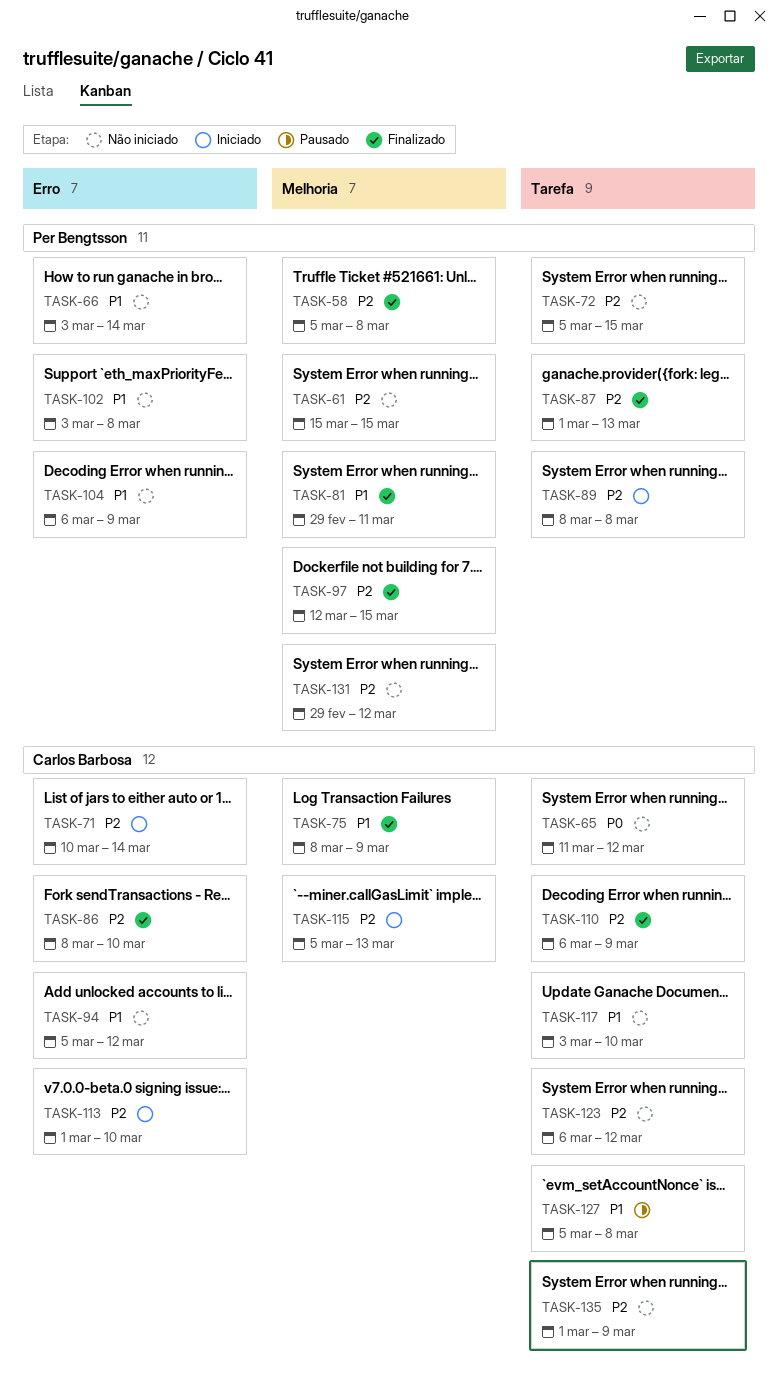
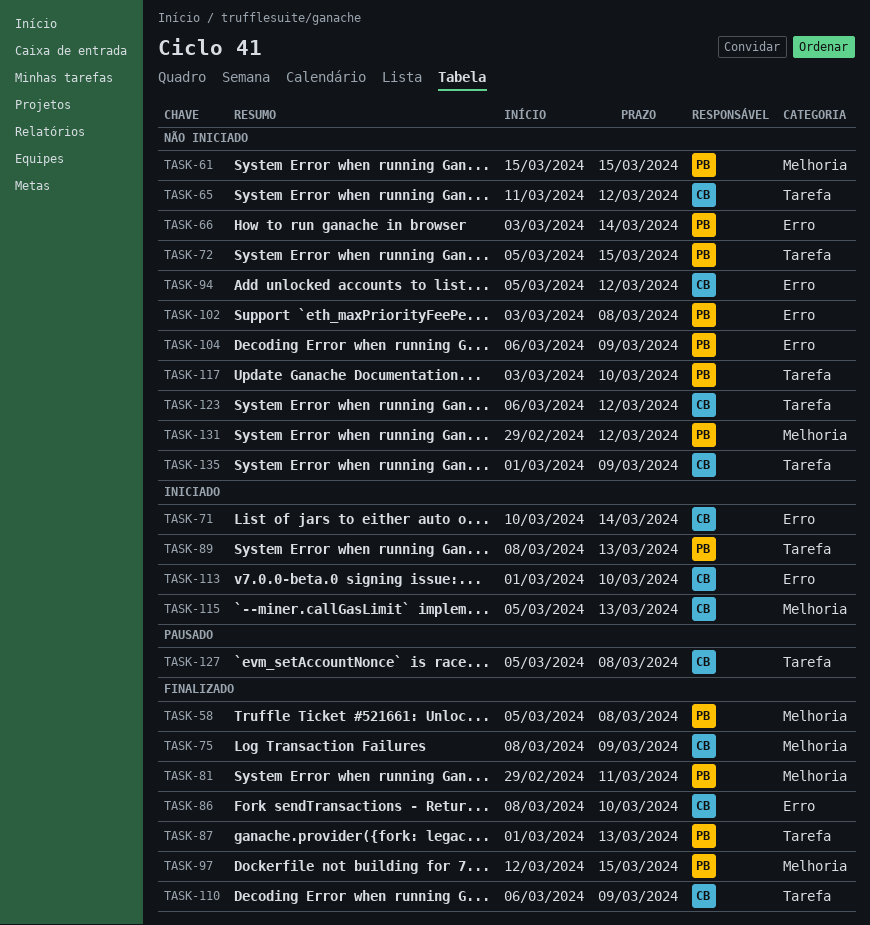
TASK-89, due: Mar 8 -> Mar 13
TASK-117, owner: Carlos Barbosa -> Per Bengtsson

